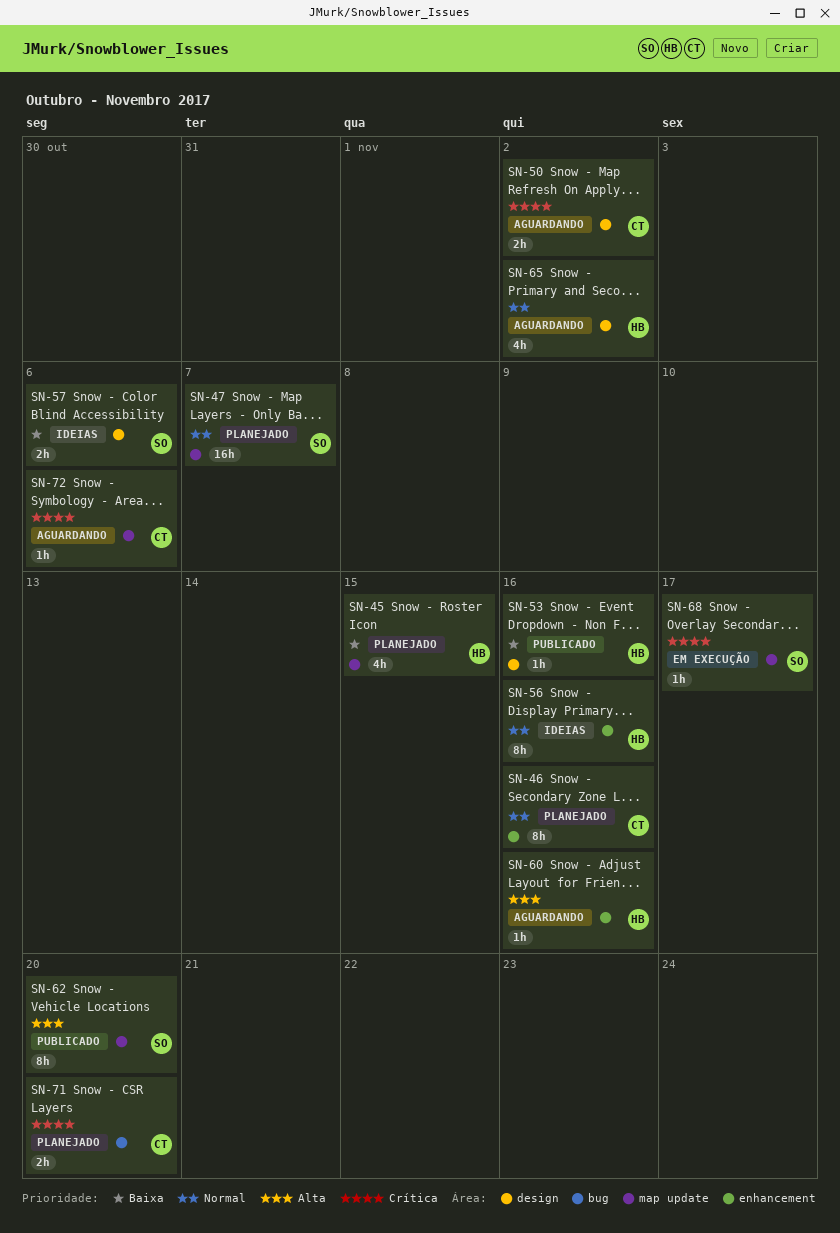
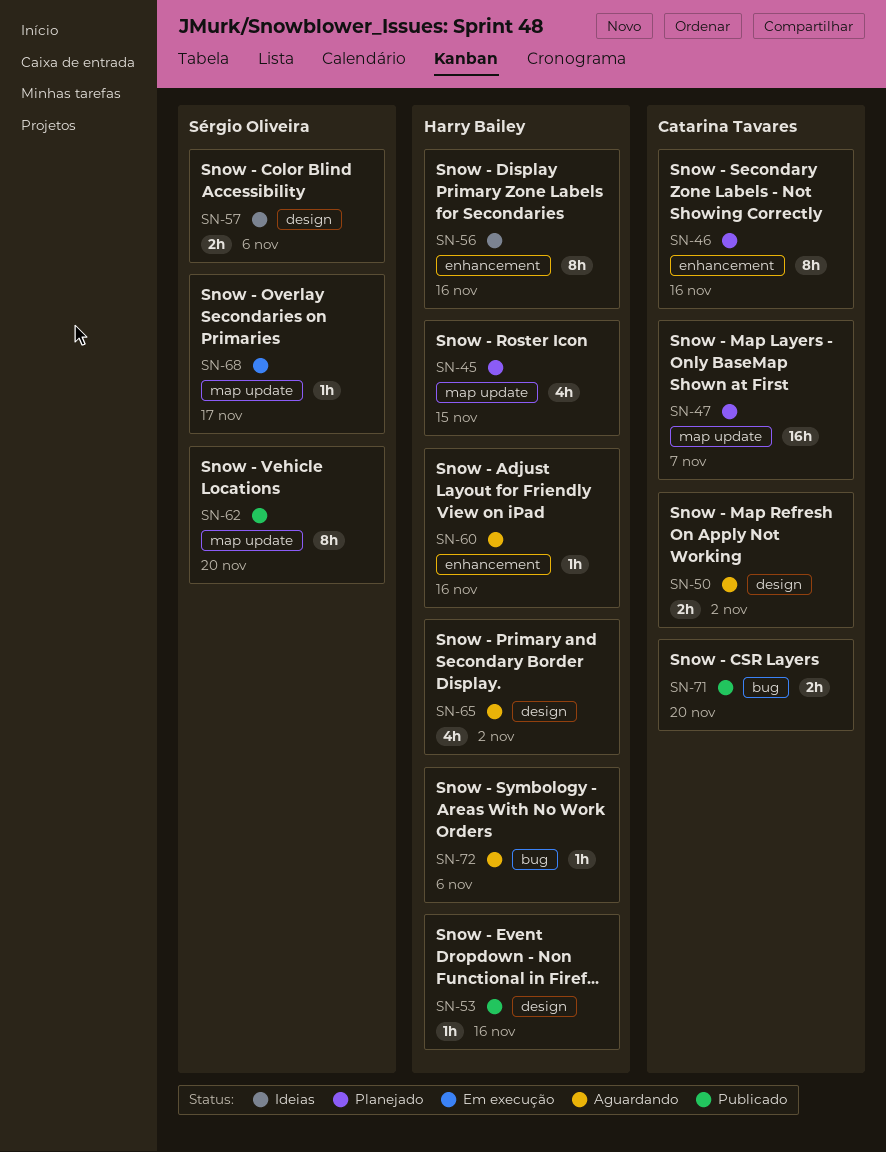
SN-47, owner: Sérgio Oliveira -> Catarina Tavares
SN-71, status: Planejado -> Publicado
SN-72, owner: Catarina Tavares -> Harry Bailey
SN-72, label: map update -> bug

